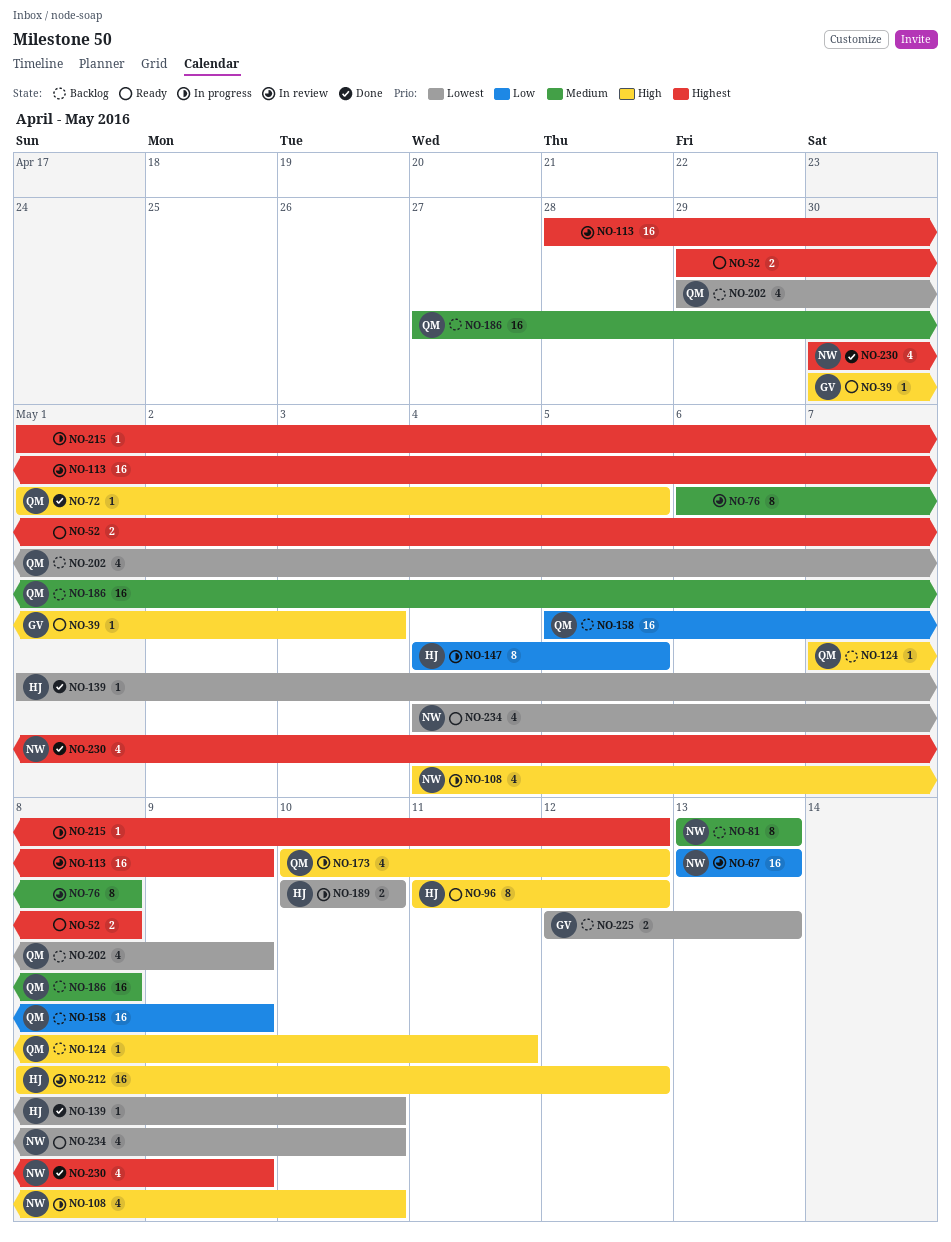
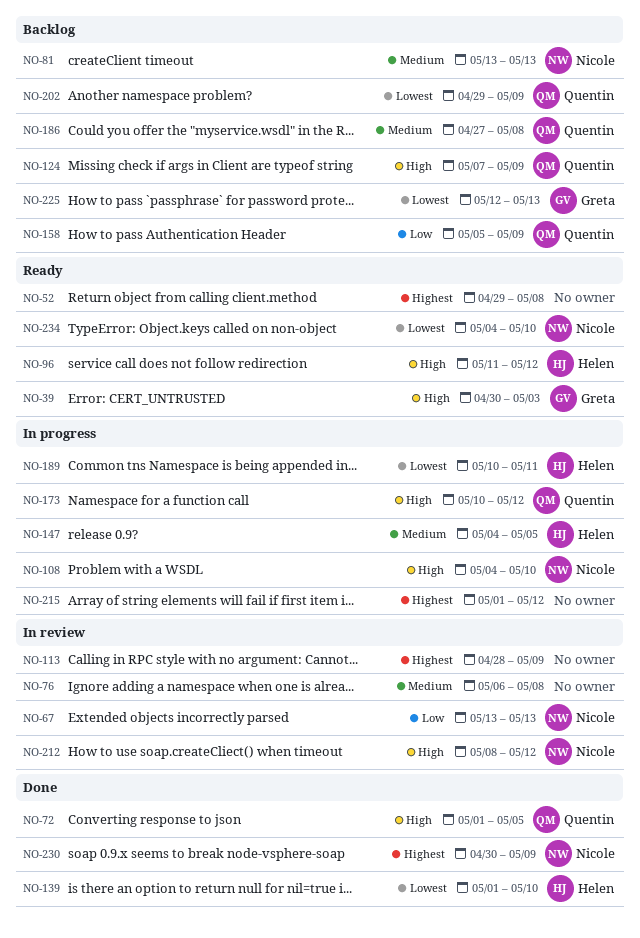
NO-124, due: May 11 -> May 9
NO-147, priority: Low -> Medium
NO-189, due: May 10 -> May 11
NO-212, owner: Helen -> Nicole

